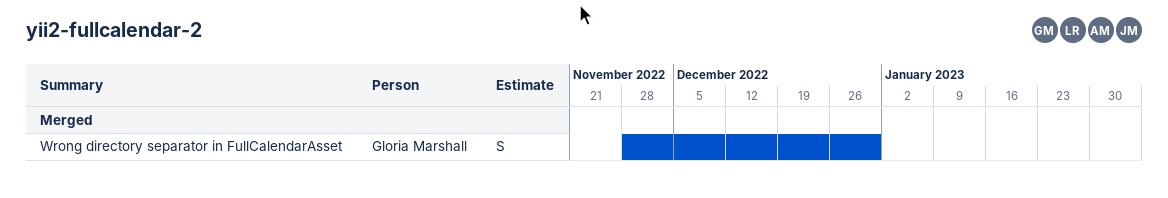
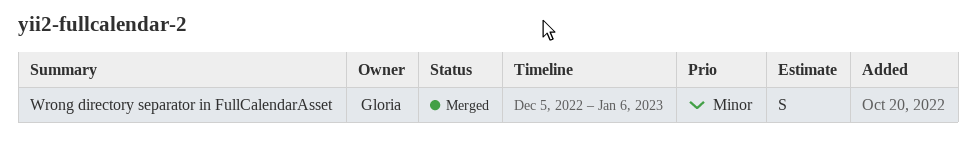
Wrong directory separator in FullCalendarAsset, start: Nov 28 -> Dec 5
Wrong directory separator in FullCalendarAsset, due: Dec 30 -> Jan 6

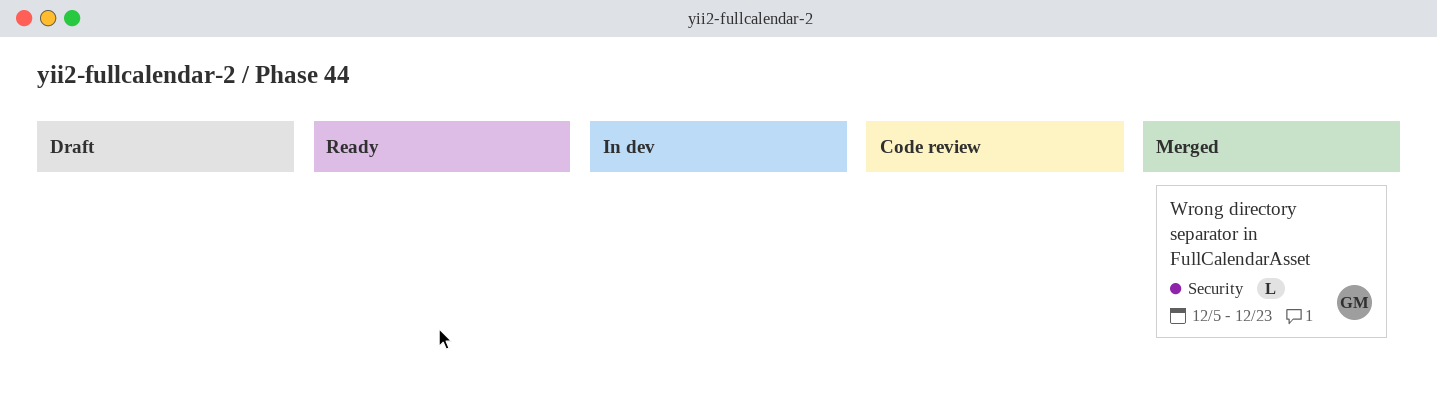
Wrong directory separator in FullCalendarAsset, estimate: S -> L
Wrong directory separator in FullCalendarAsset, due: Jan 6 -> Dec 23

